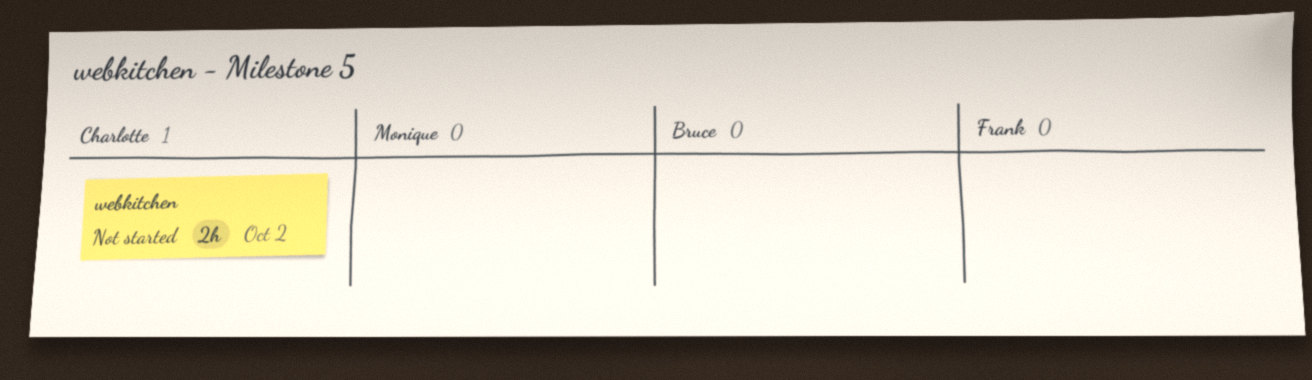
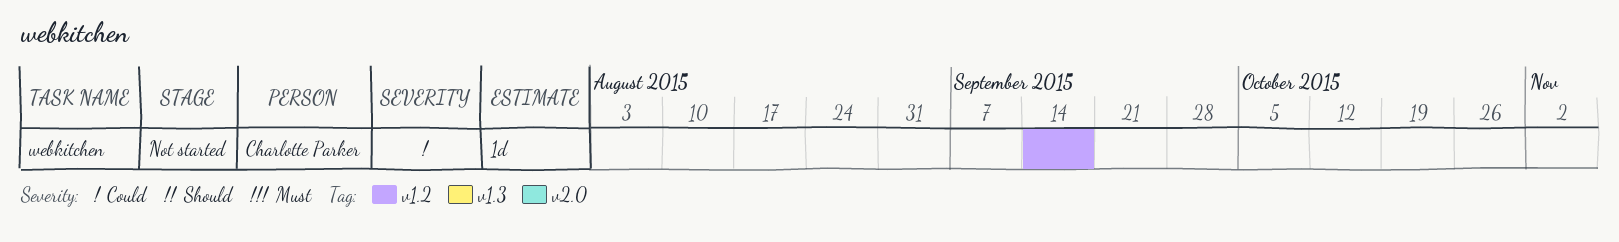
webkitchen, estimate: 2h -> 1d
webkitchen, due: Oct 2 -> Sep 18

